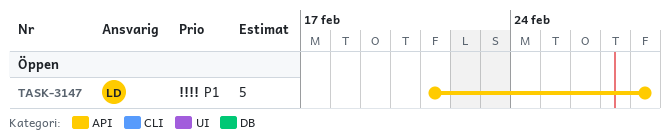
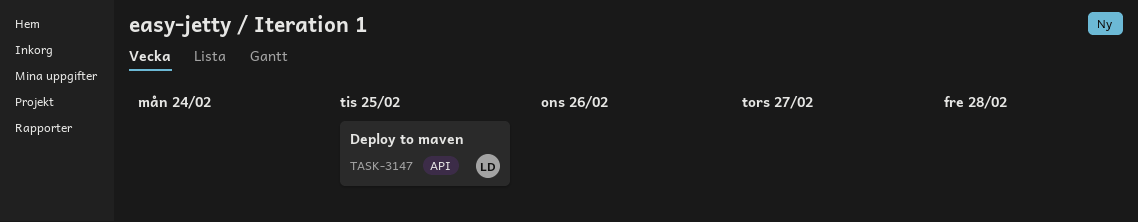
TASK-3147, due: Feb 28 -> Feb 25

